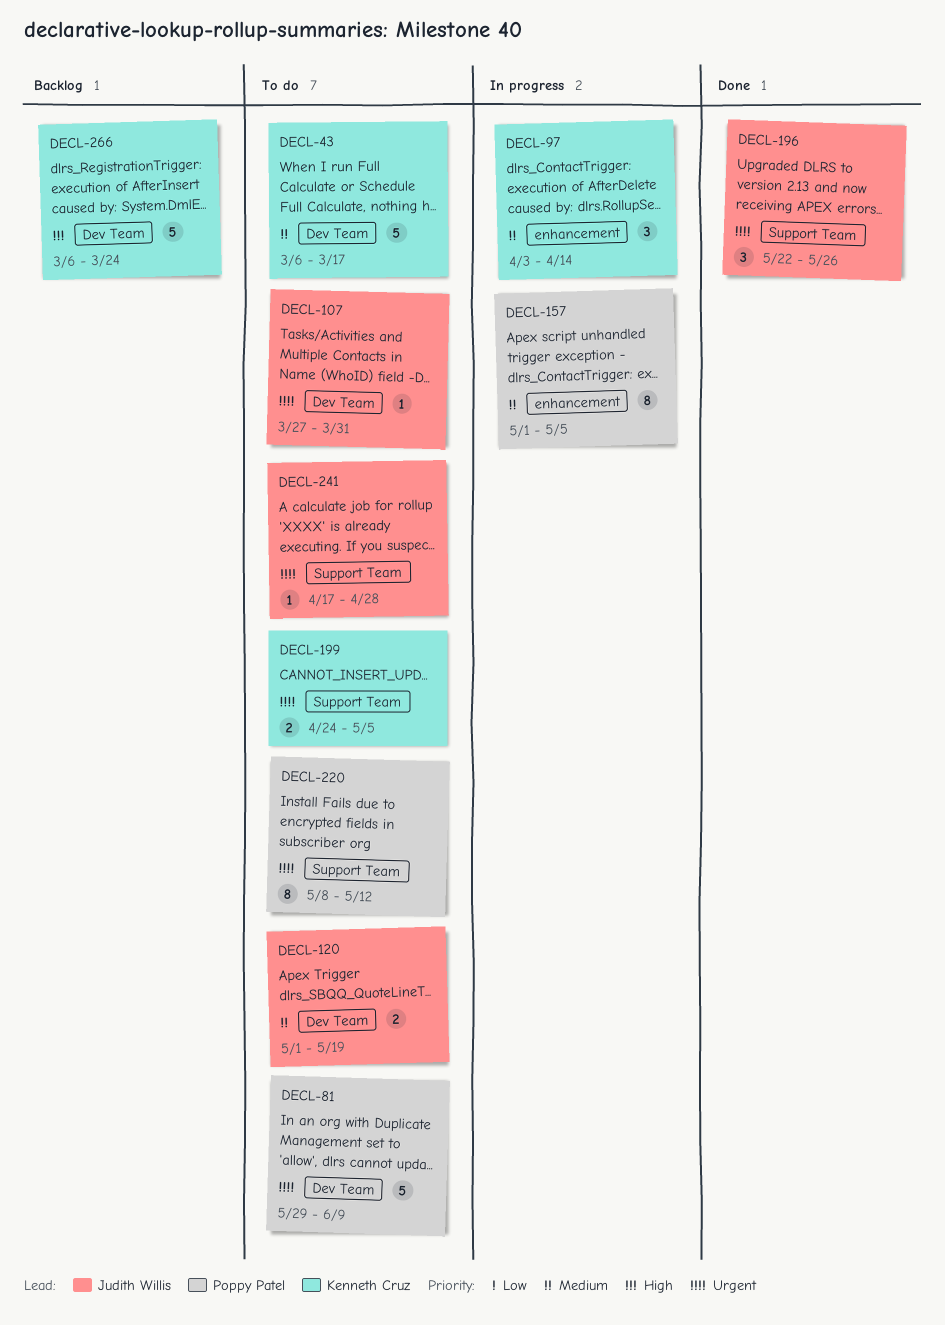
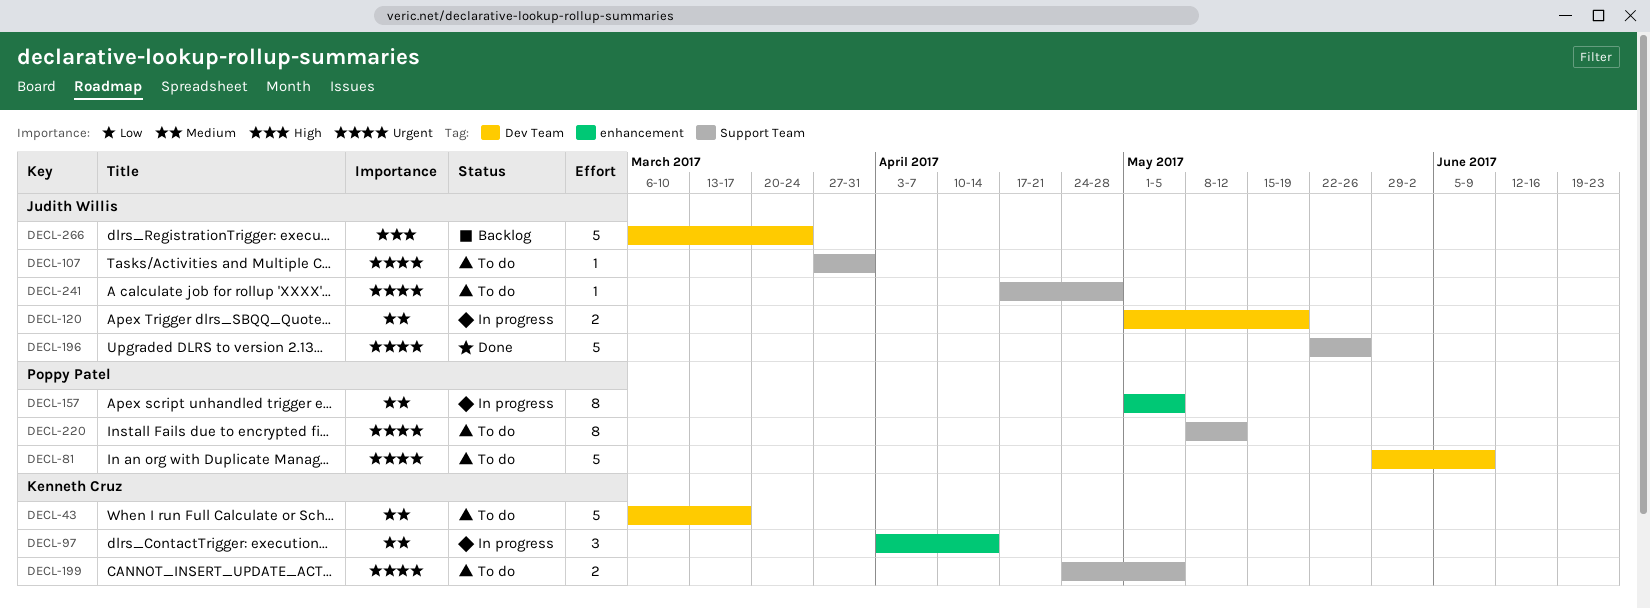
DECL-107, label: Dev Team -> Support Team
DECL-120, status: To do -> In progress
DECL-196, estimate: 3 -> 5
DECL-266, owner: Kenneth Cruz -> Judith Willis

